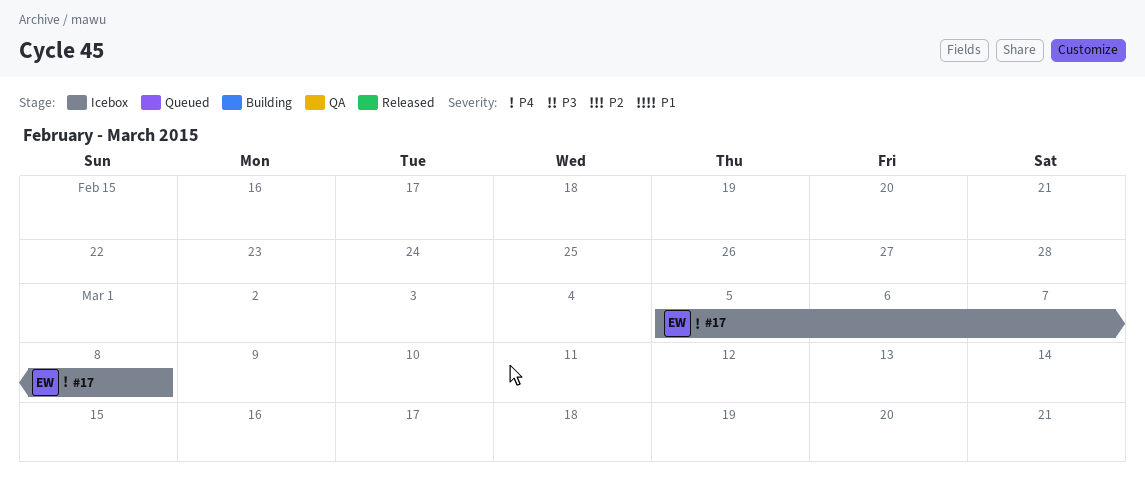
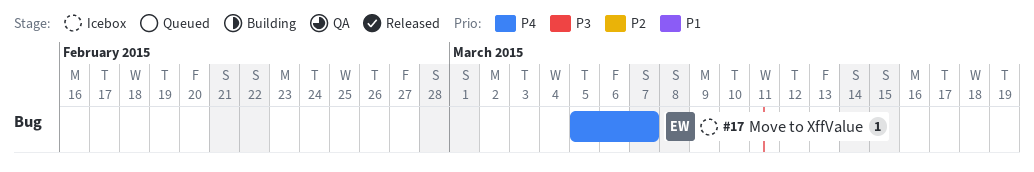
#17, due: Mar 8 -> Mar 7

